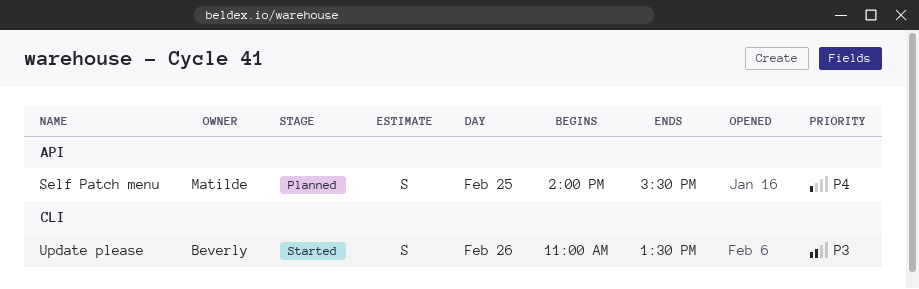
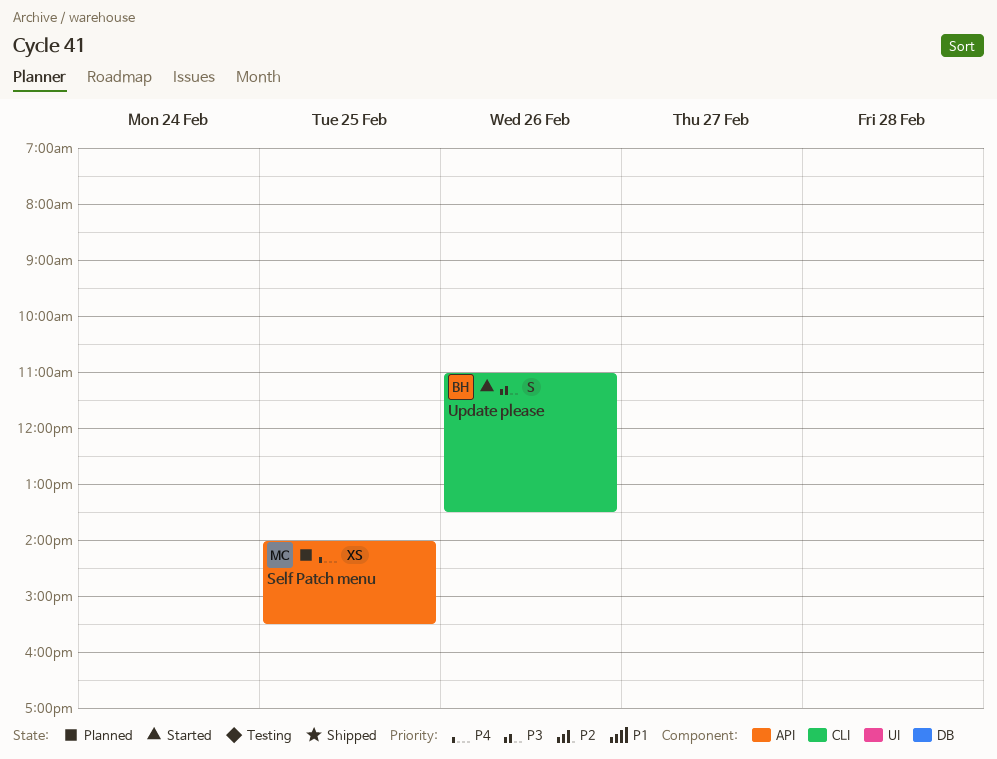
Self Patch menu, estimate: S -> XS

